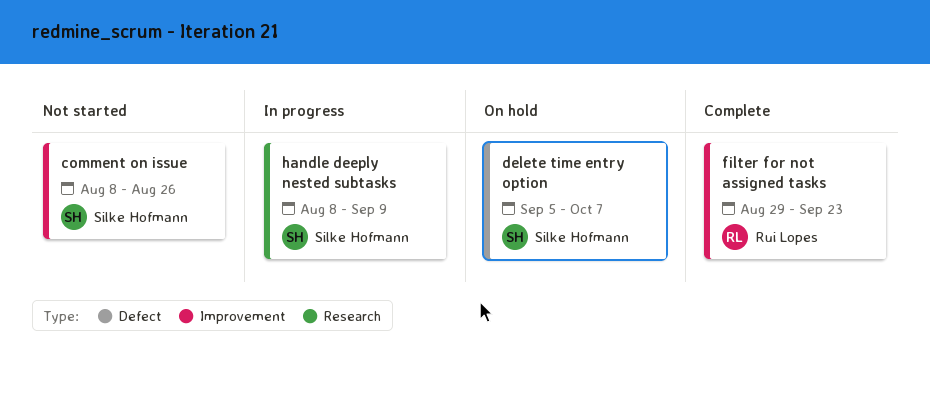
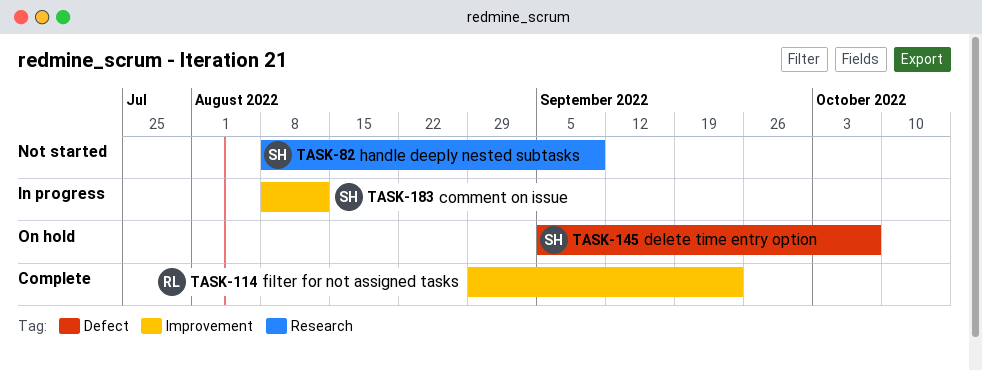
comment on issue, status: Not started -> In progress
comment on issue, due: Aug 26 -> Aug 12
handle deeply nested subtasks, status: In progress -> Not started

